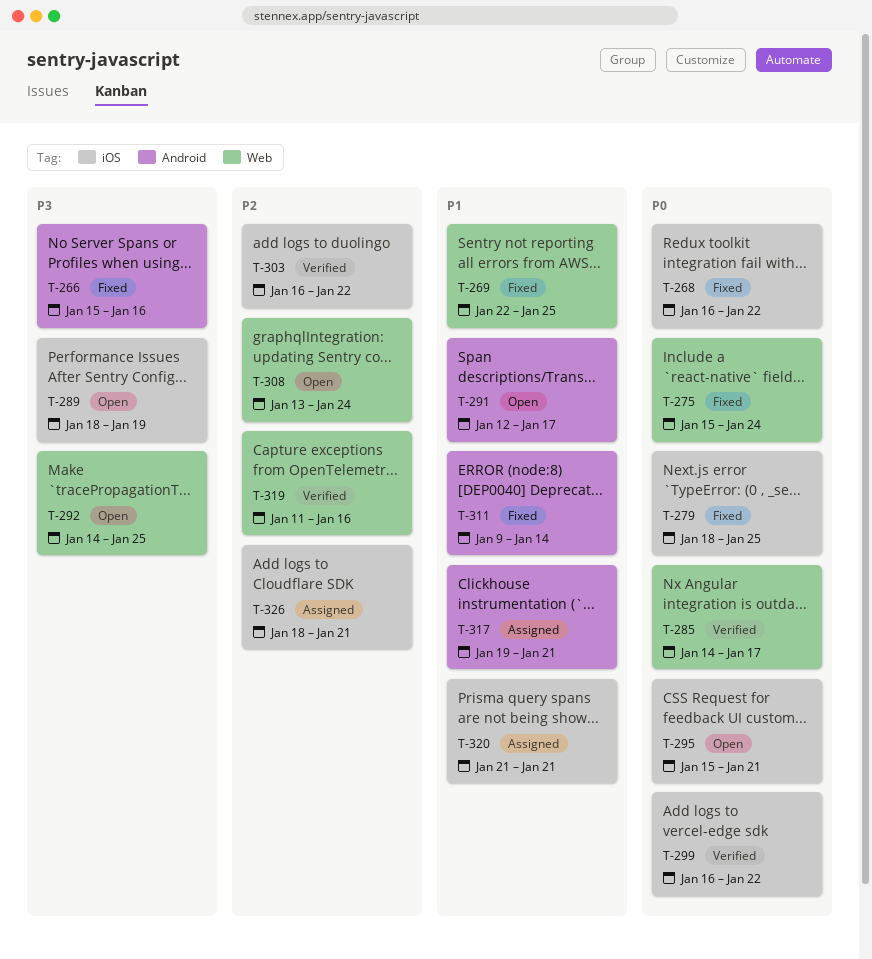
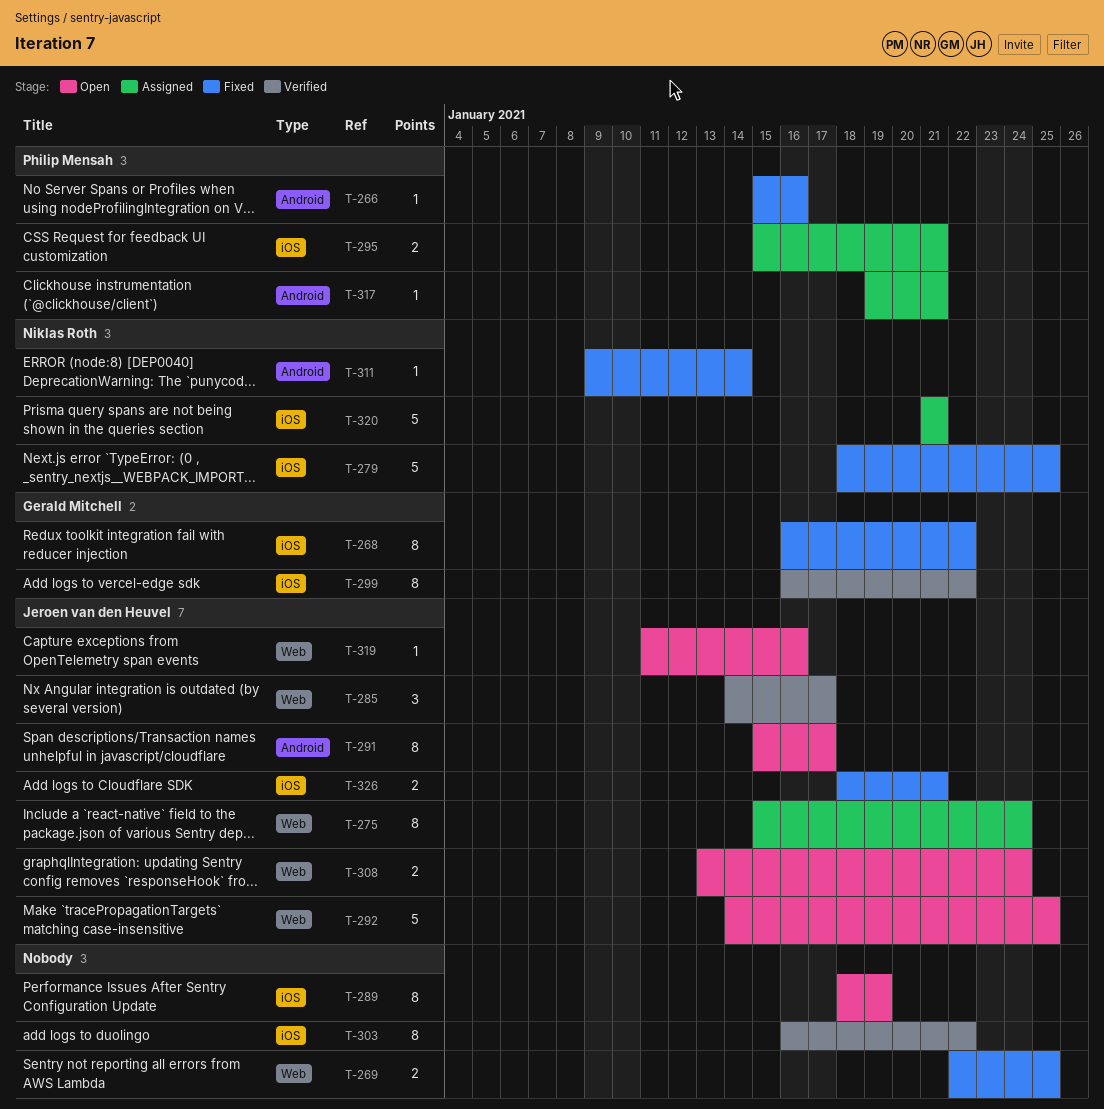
T-275, status: Fixed -> Assigned
T-291, start: Jan 12 -> Jan 15
T-295, status: Open -> Assigned
T-319, status: Verified -> Open
T-326, status: Assigned -> Fixed

